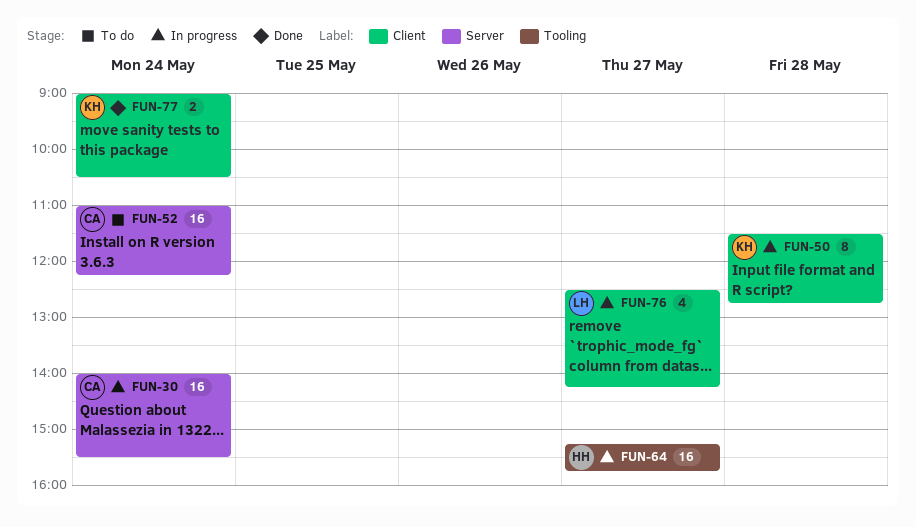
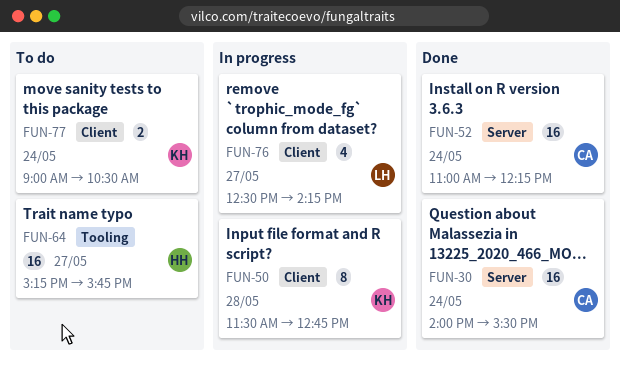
FUN-30, status: In progress -> Done
FUN-52, status: To do -> Done
FUN-64, status: In progress -> To do
FUN-77, status: Done -> To do

